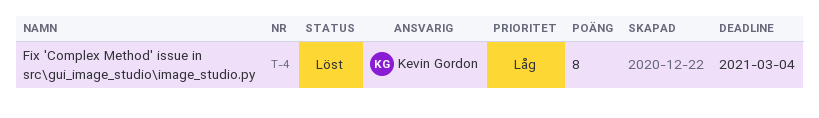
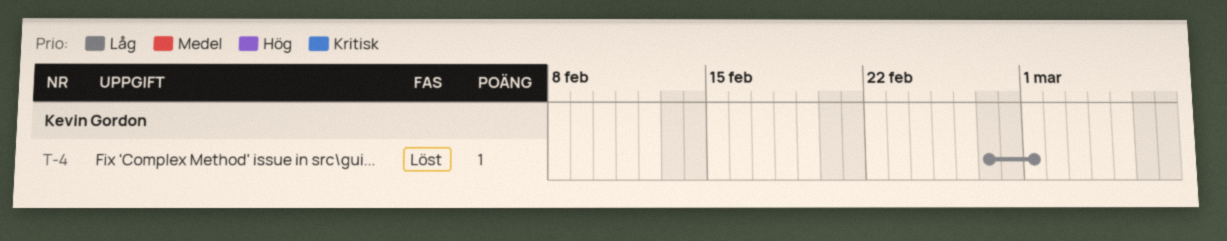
T-4, estimate: 8 -> 1
T-4, due: Mar 4 -> Mar 1

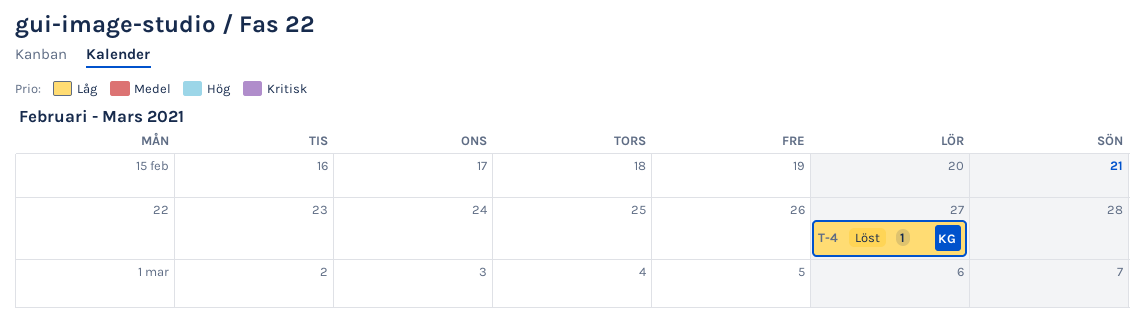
T-4, due: Mar 1 -> Feb 27

